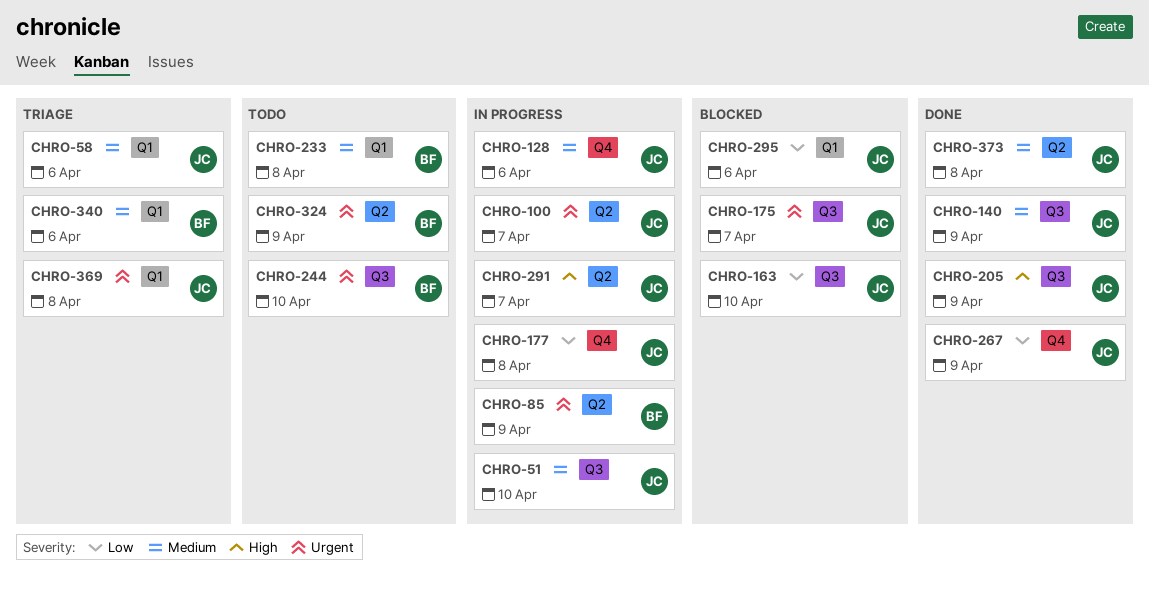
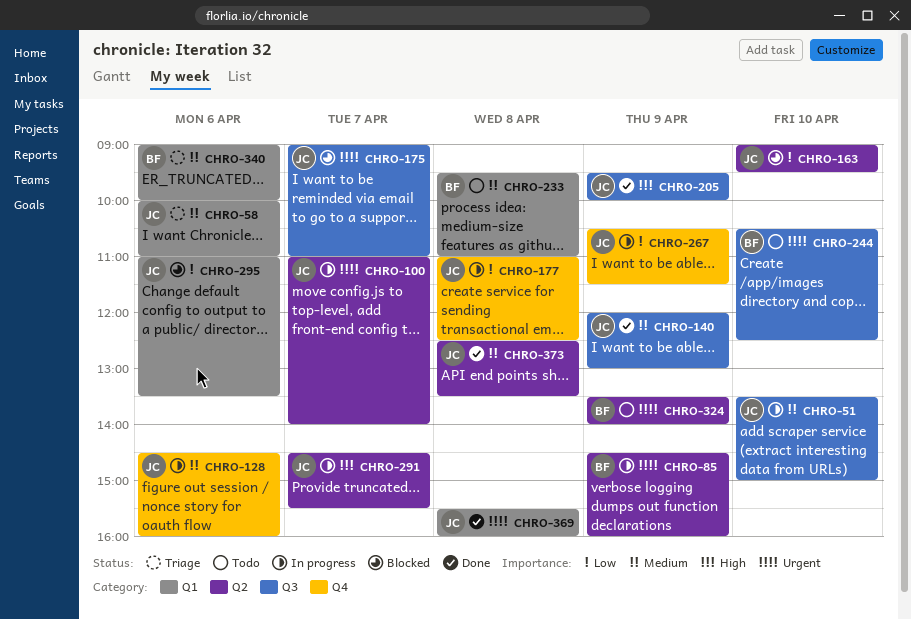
CHRO-163, label: Q3 -> Q2
CHRO-267, status: Done -> In progress
CHRO-369, status: Triage -> Done

